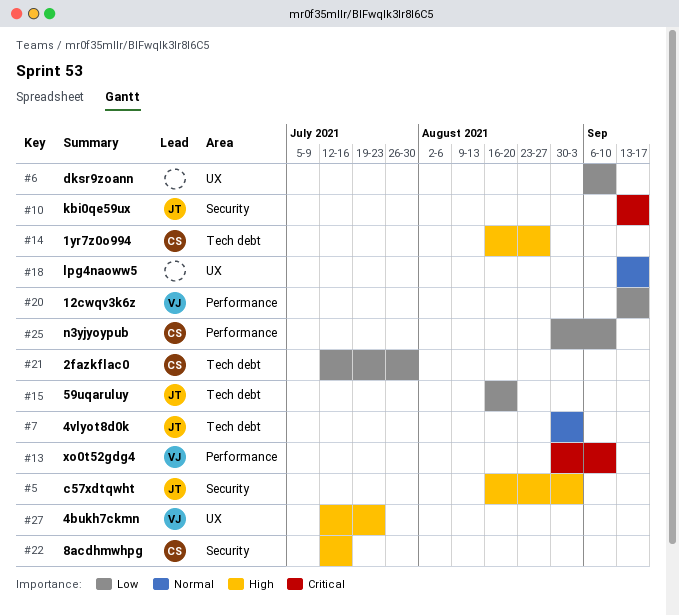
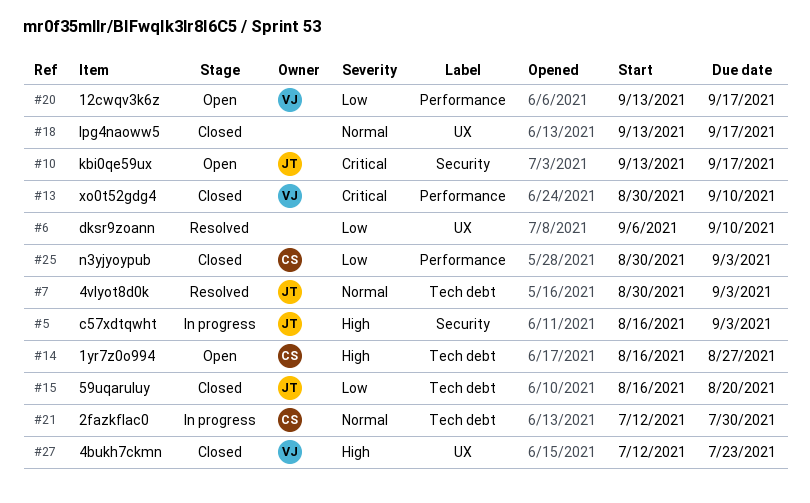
#21, priority: Low -> Normal
#22: present -> none
#25, due: Sep 10 -> Sep 3

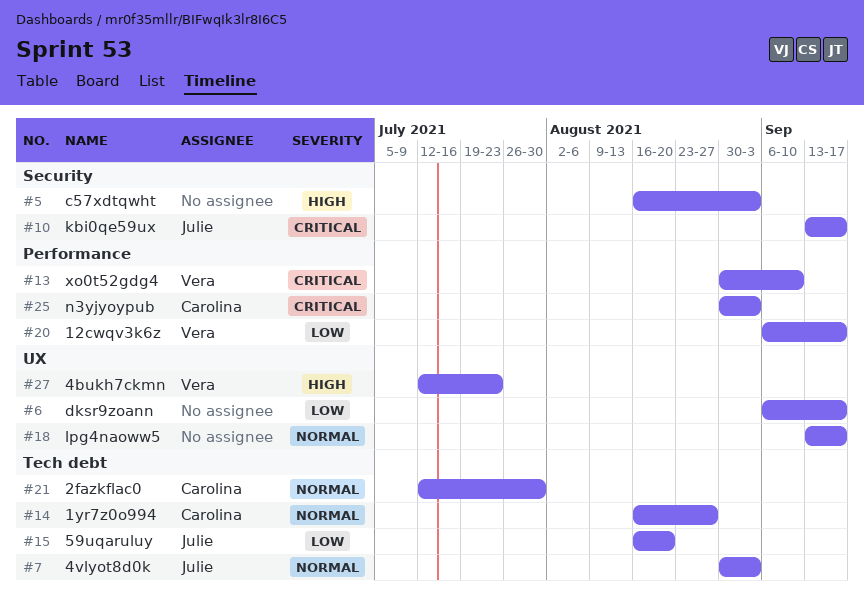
#5, owner: Julie -> none
#6, due: Sep 10 -> Sep 17
#14, priority: High -> Normal
#20, start: Sep 13 -> Sep 6
#25, priority: Low -> Critical

